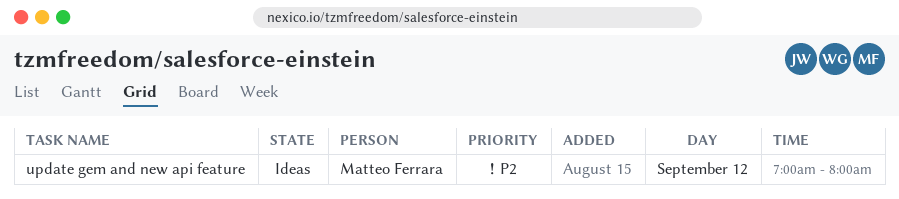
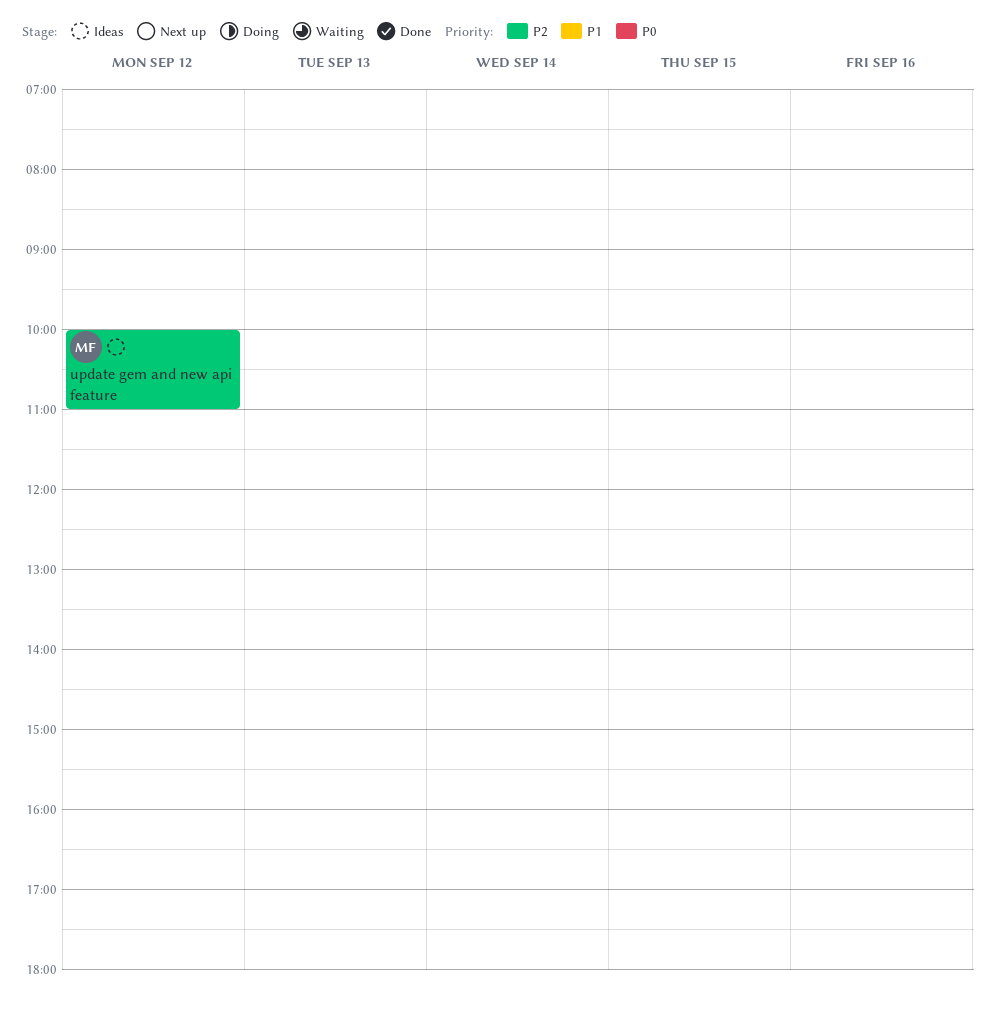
update gem and new api feature, begins: 07:00 -> 10:00
update gem and new api feature, ends: 08:00 -> 11:00

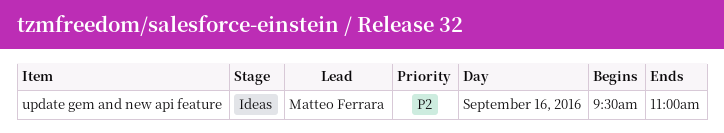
update gem and new api feature, day: Sep 12 -> Sep 16
update gem and new api feature, begins: 10:00 -> 09:30

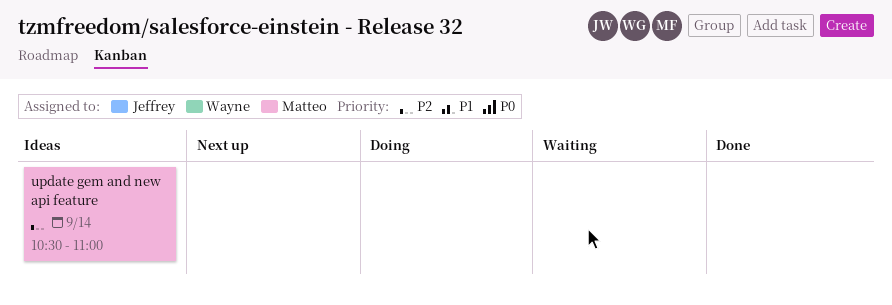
update gem and new api feature, day: Sep 16 -> Sep 14
update gem and new api feature, begins: 09:30 -> 10:30

